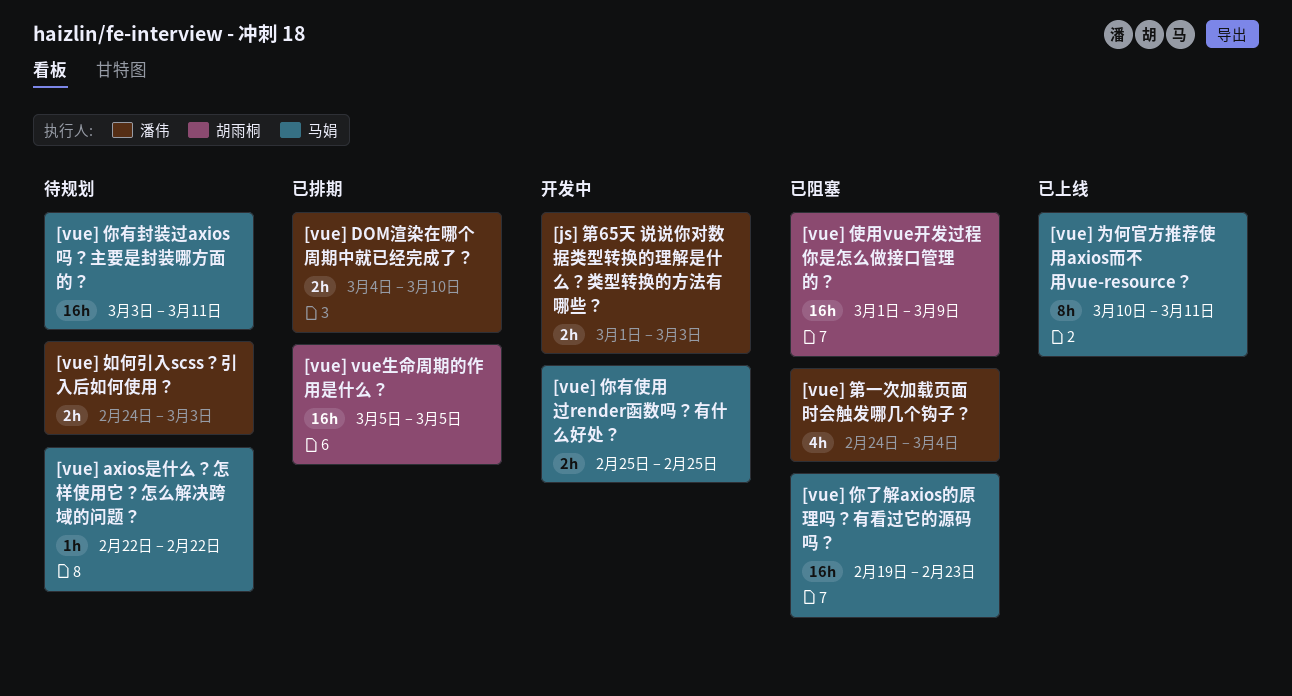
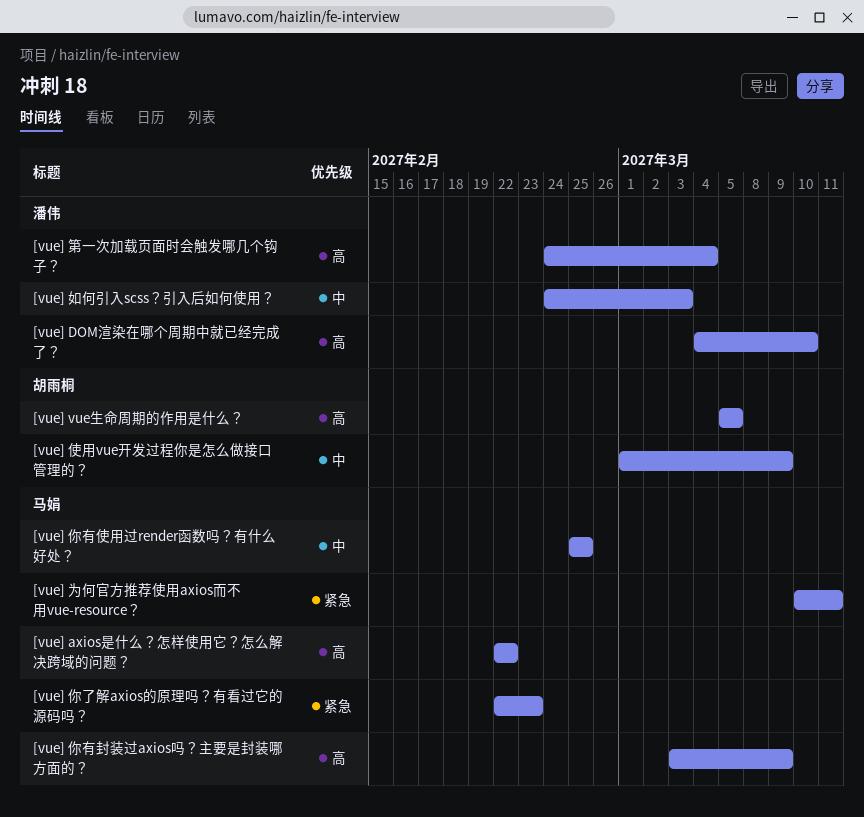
[js] 第65天 说说你对数据类型转换的理解是什么？类型转换的方法有哪些？: present -> none
[vue] 你了解axios的原理吗？有看过它的源码吗？, start: Feb 19 -> Feb 22
[vue] 你有封装过axios吗？主要是封装哪方面的？, due: Mar 11 -> Mar 9

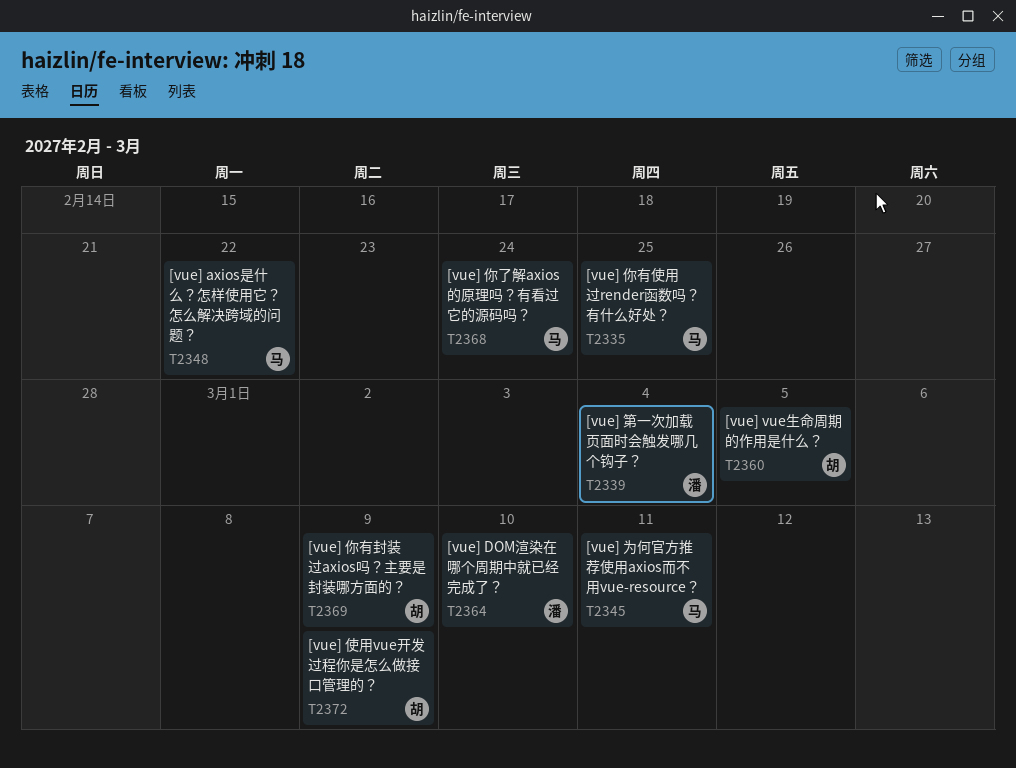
[vue] 你了解axios的原理吗？有看过它的源码吗？, due: Feb 23 -> Feb 24
[vue] 你有封装过axios吗？主要是封装哪方面的？, owner: 马娟 -> 胡雨桐
[vue] 如何引入scss？引入后如何使用？: present -> none

